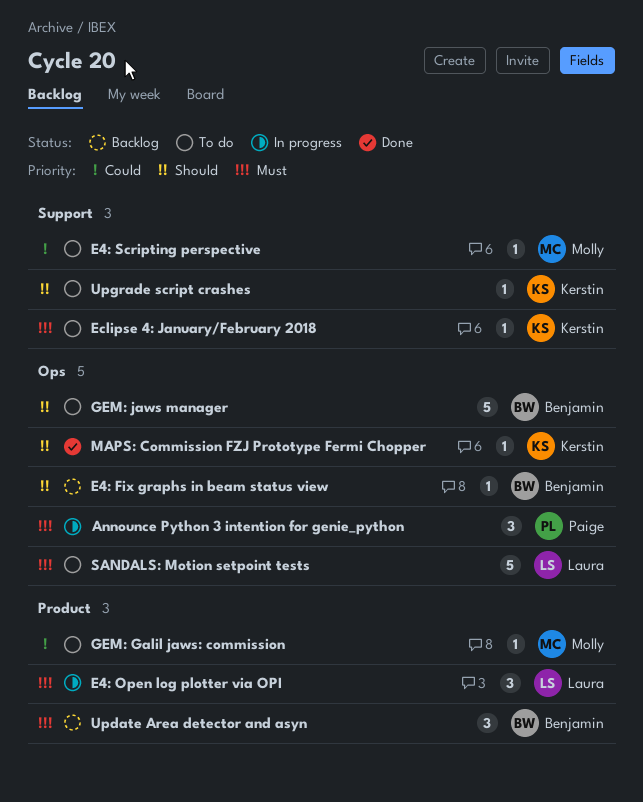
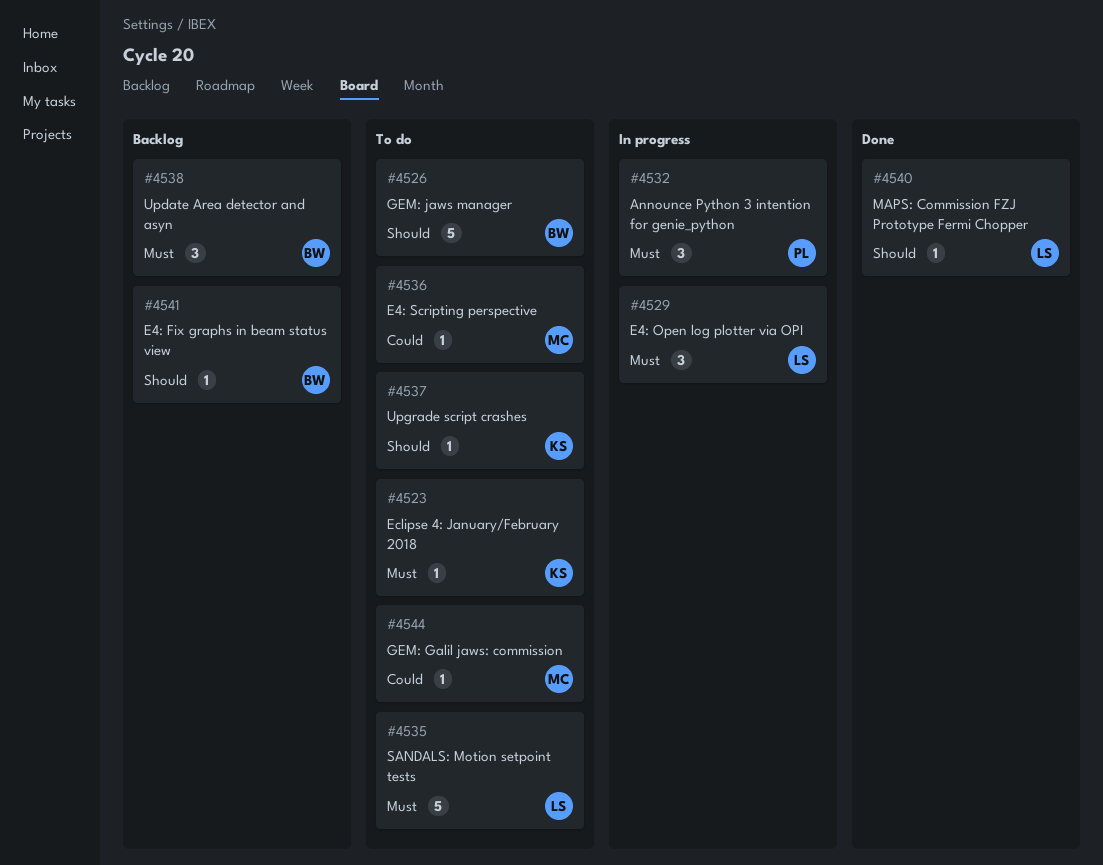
MAPS: Commission FZJ Prototype Fermi Chopper, owner: Kerstin -> Laura

